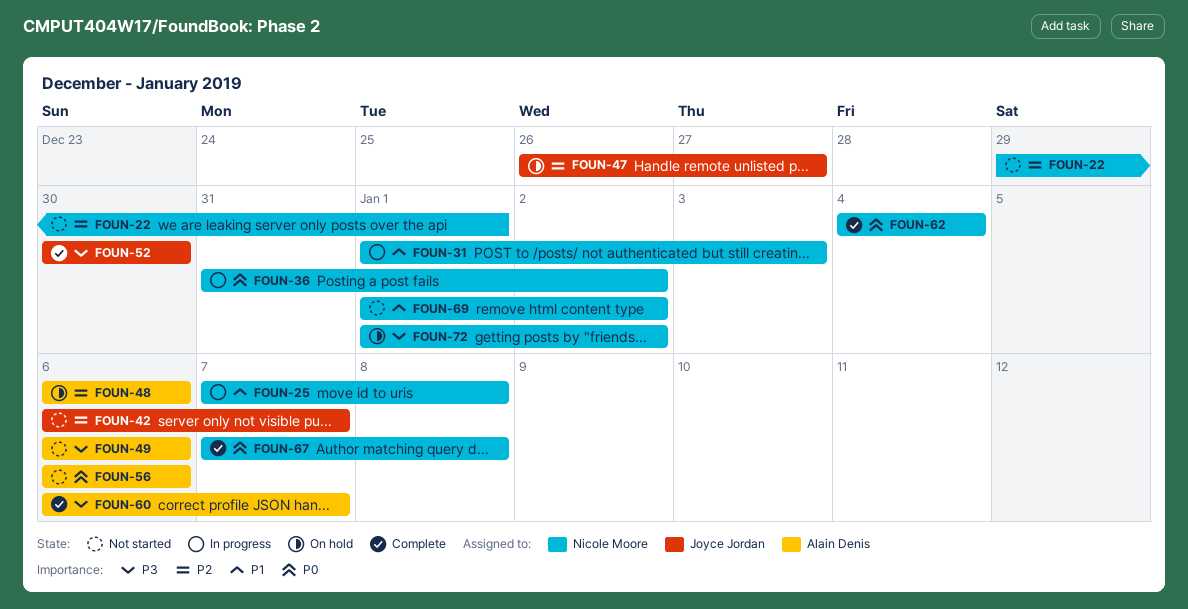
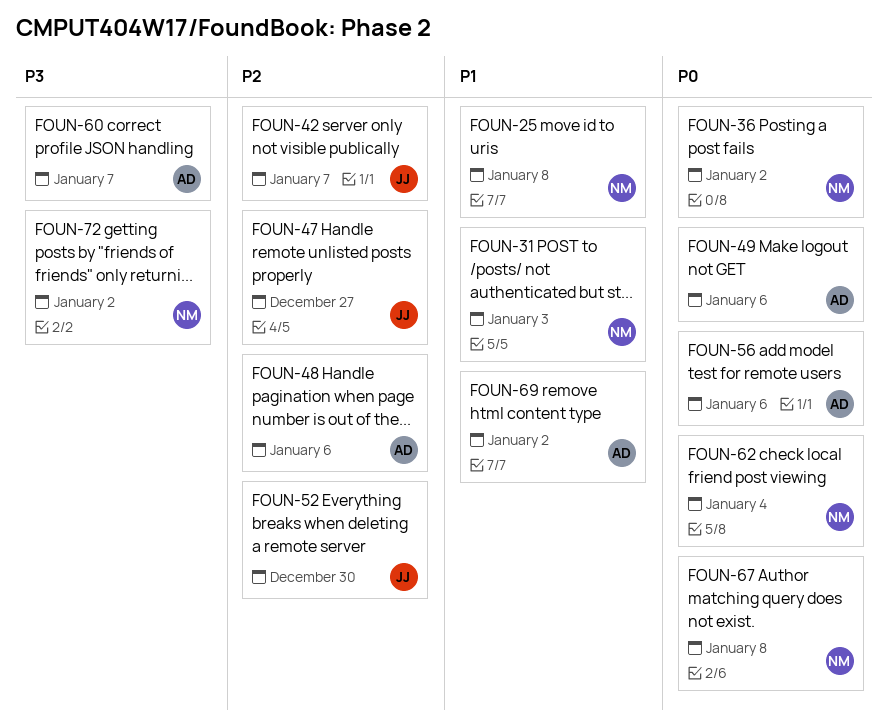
FOUN-22: present -> none
FOUN-49, priority: P3 -> P0
FOUN-52, priority: P3 -> P2
FOUN-69, owner: Nicole Moore -> Alain Denis

